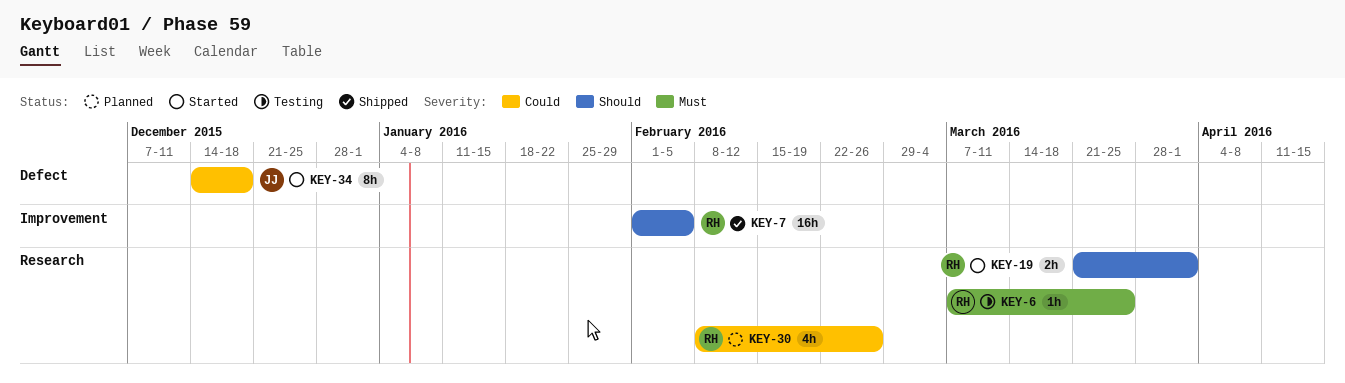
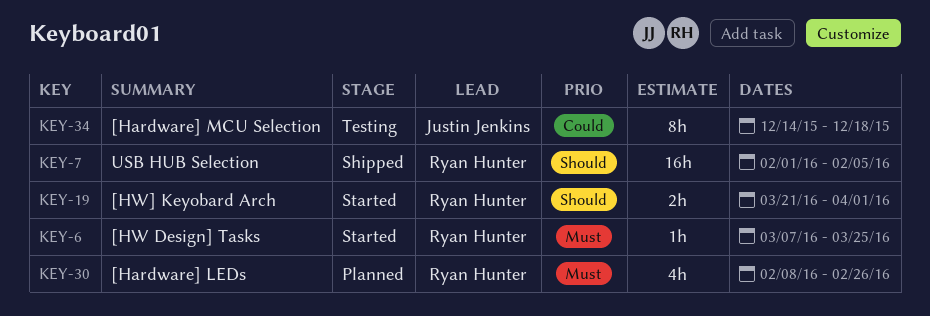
KEY-6, status: Testing -> Started
KEY-30, priority: Could -> Must
KEY-34, status: Started -> Testing

